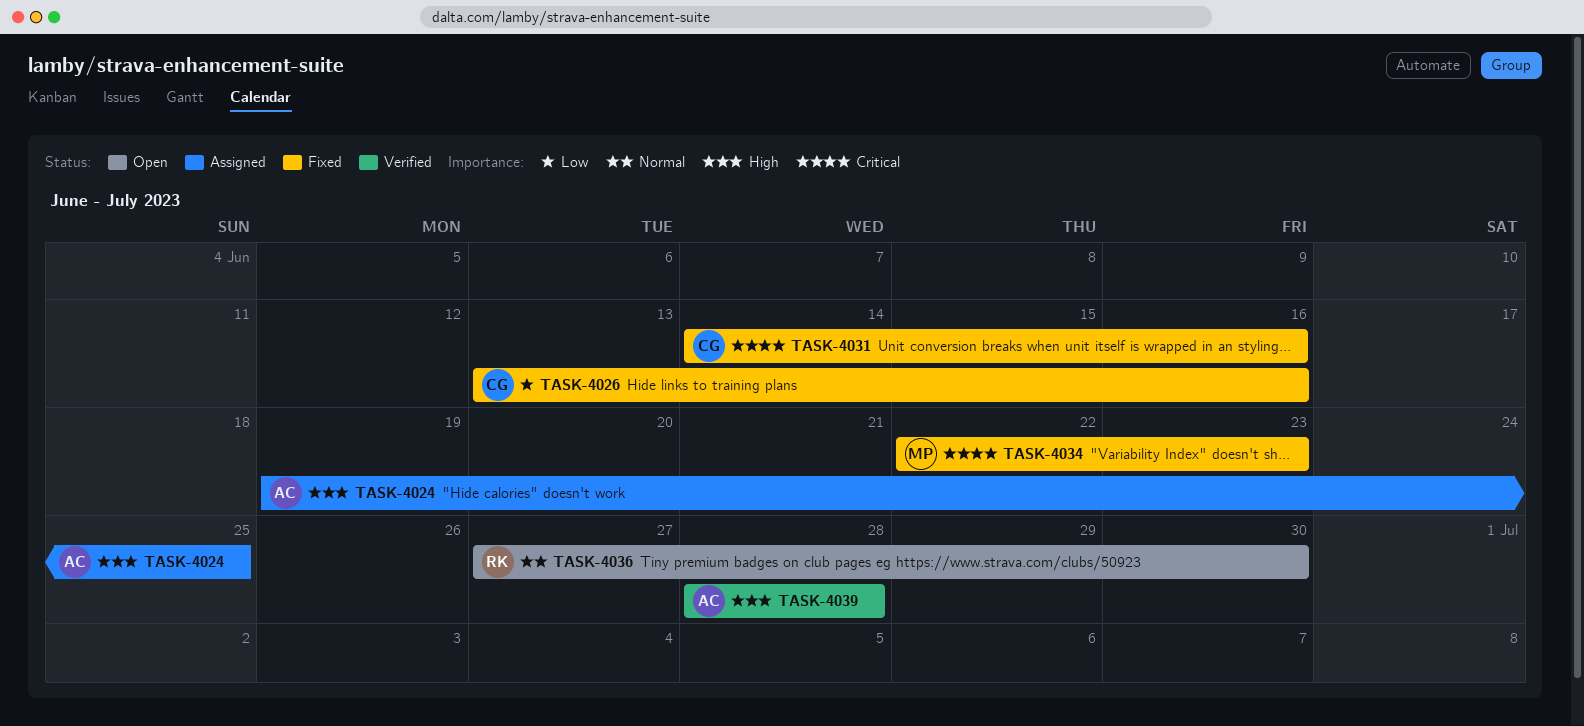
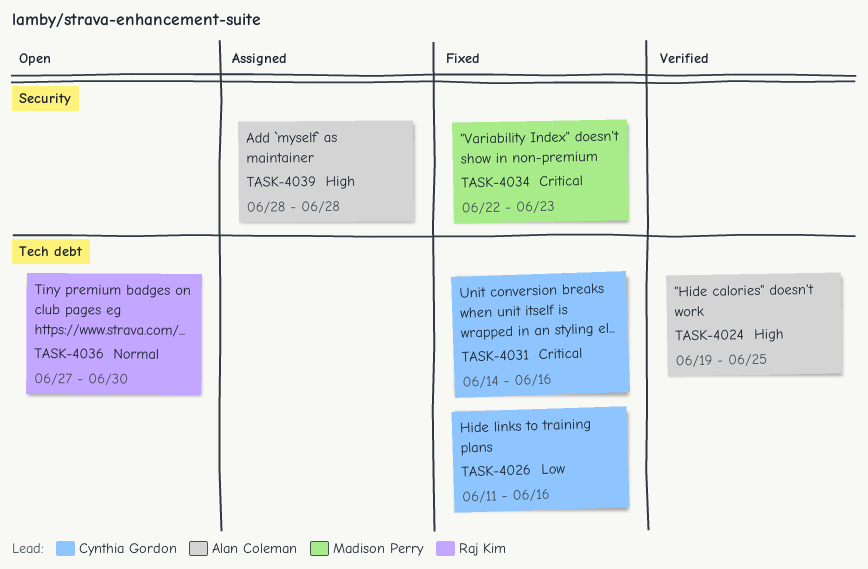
TASK-4024, status: Assigned -> Verified
TASK-4026, start: Jun 13 -> Jun 11
TASK-4039, status: Verified -> Assigned

